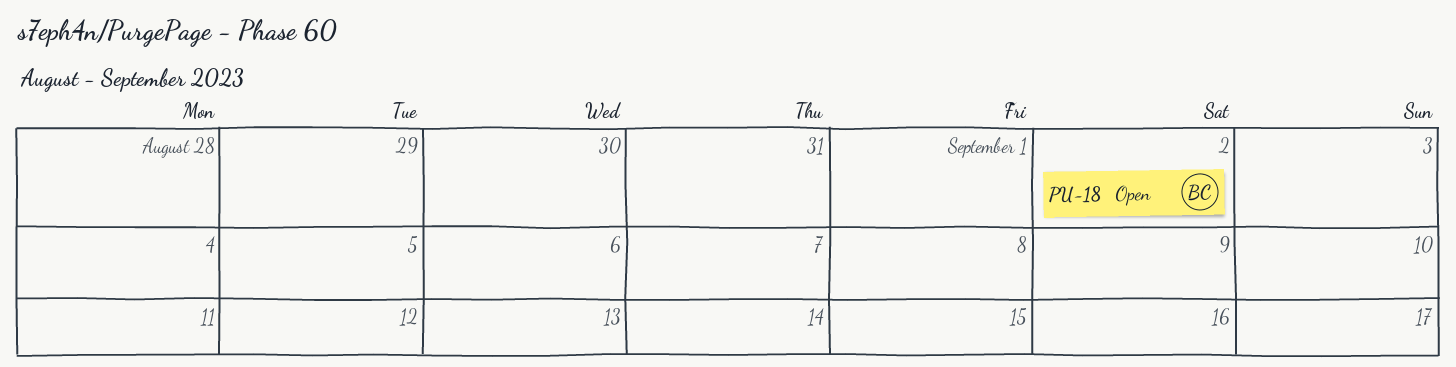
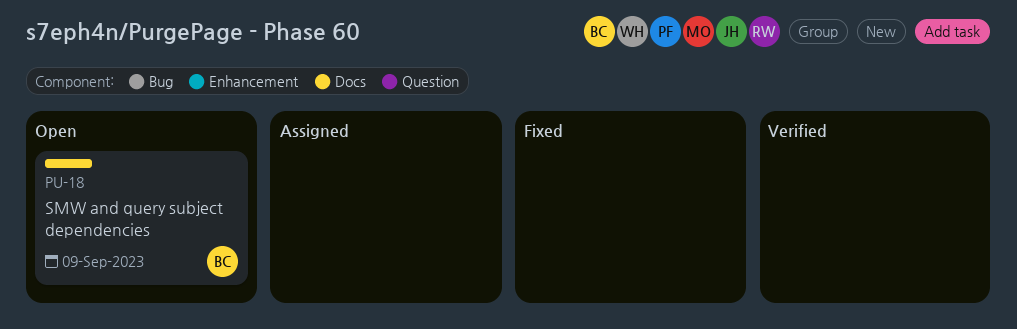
PU-18, due: Sep 2 -> Sep 9

